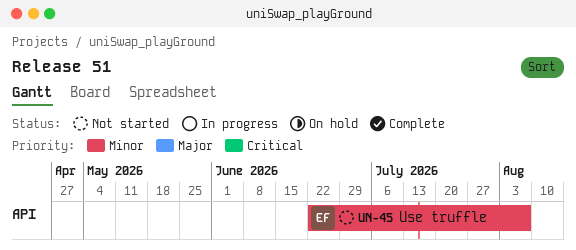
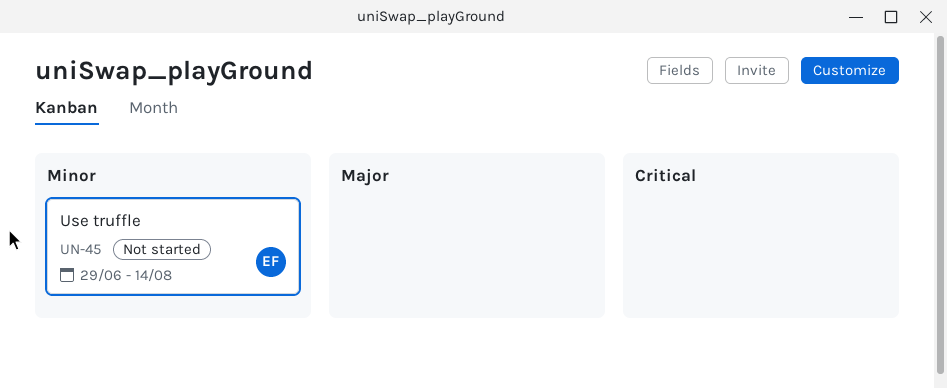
UN-45, start: Jun 22 -> Jun 29
UN-45, due: Aug 7 -> Aug 14

